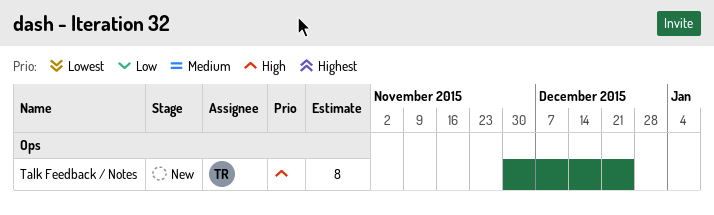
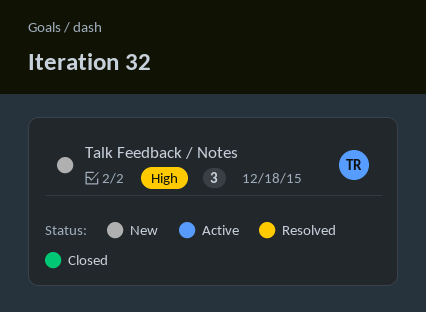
Talk Feedback / Notes, estimate: 8 -> 3
Talk Feedback / Notes, due: Dec 25 -> Dec 18

